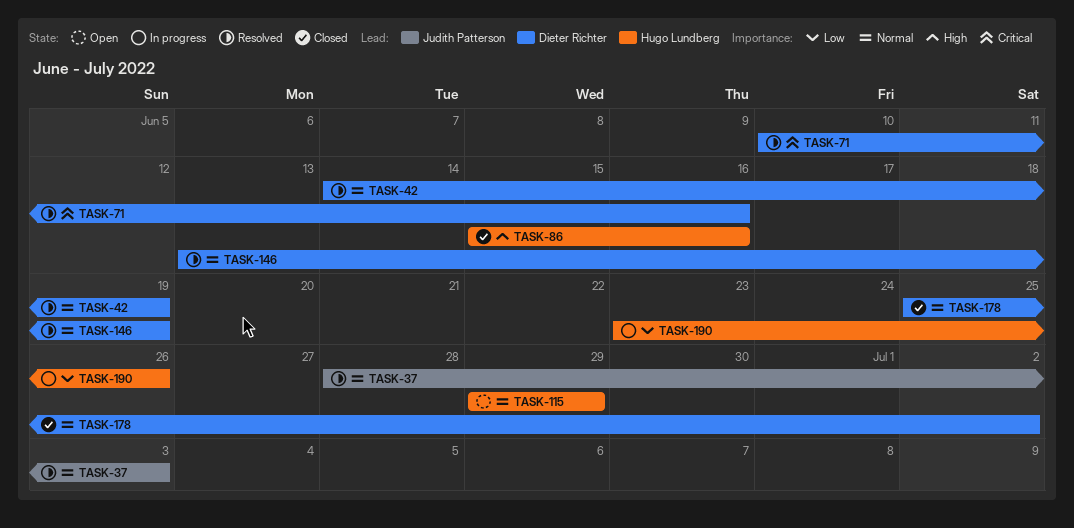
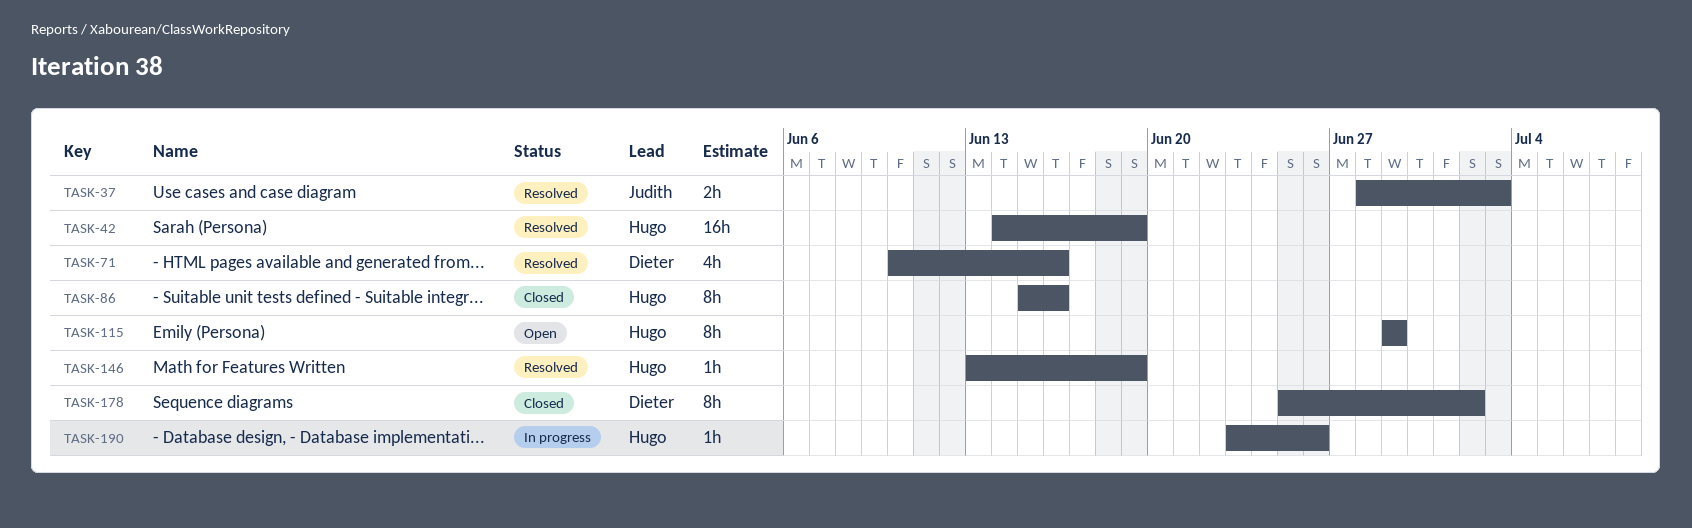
TASK-42, owner: Dieter Richter -> Hugo Lundberg
TASK-146, owner: Dieter Richter -> Hugo Lundberg

